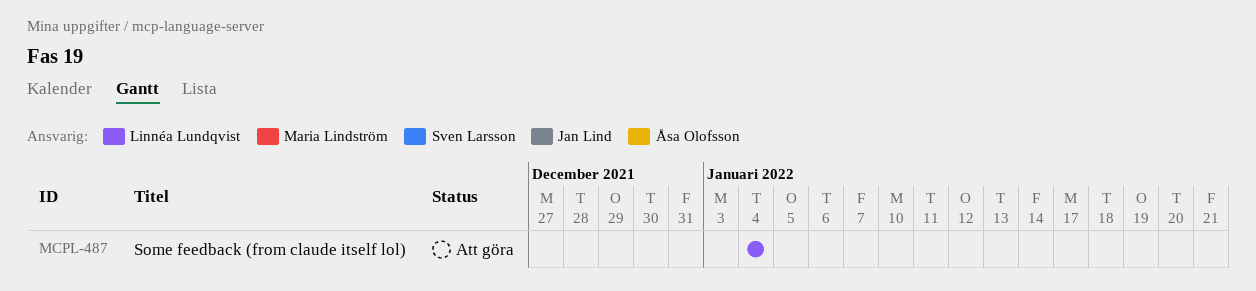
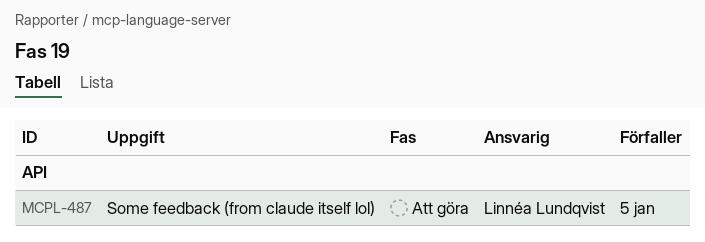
MCPL-487, due: Jan 4 -> Jan 5

